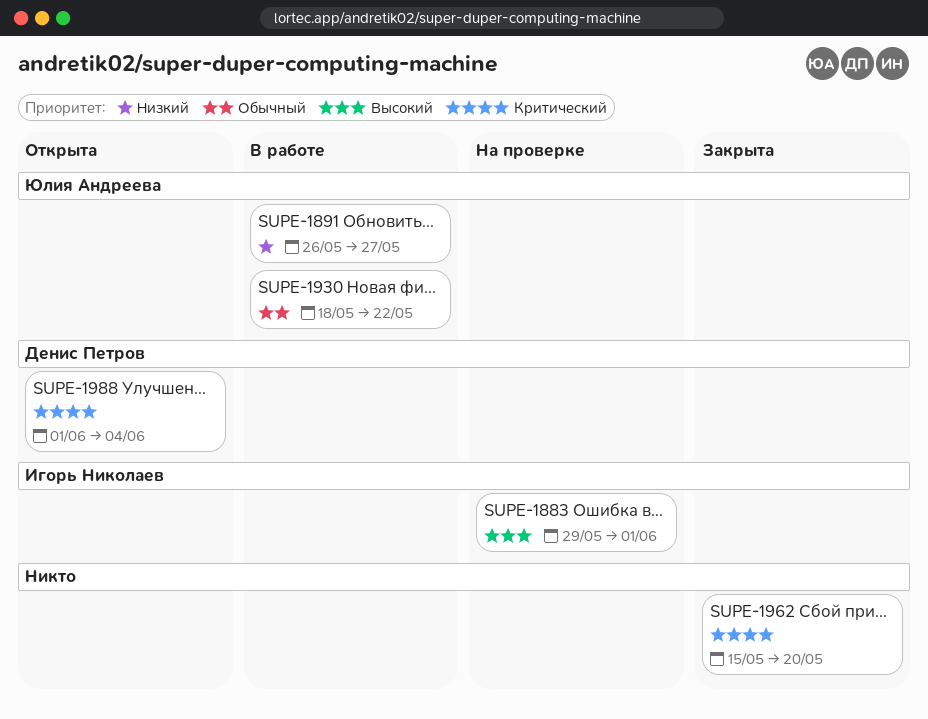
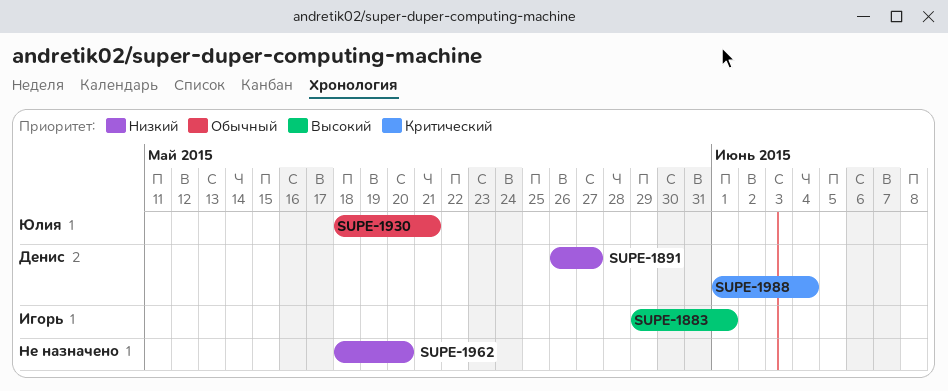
SUPE-1891, owner: Юлия Андреева -> Денис Петров
SUPE-1930, due: May 22 -> May 21
SUPE-1962, priority: Критический -> Низкий
SUPE-1962, start: May 15 -> May 18

